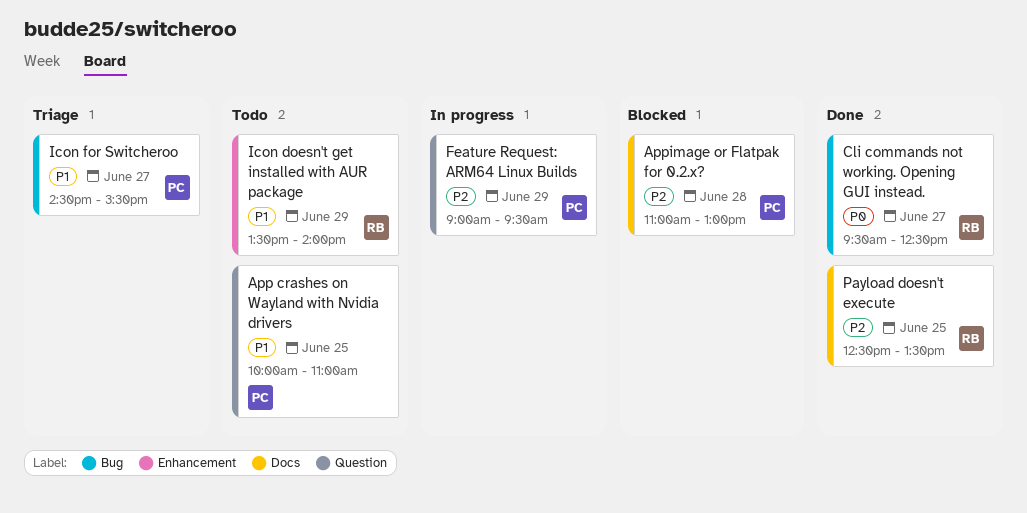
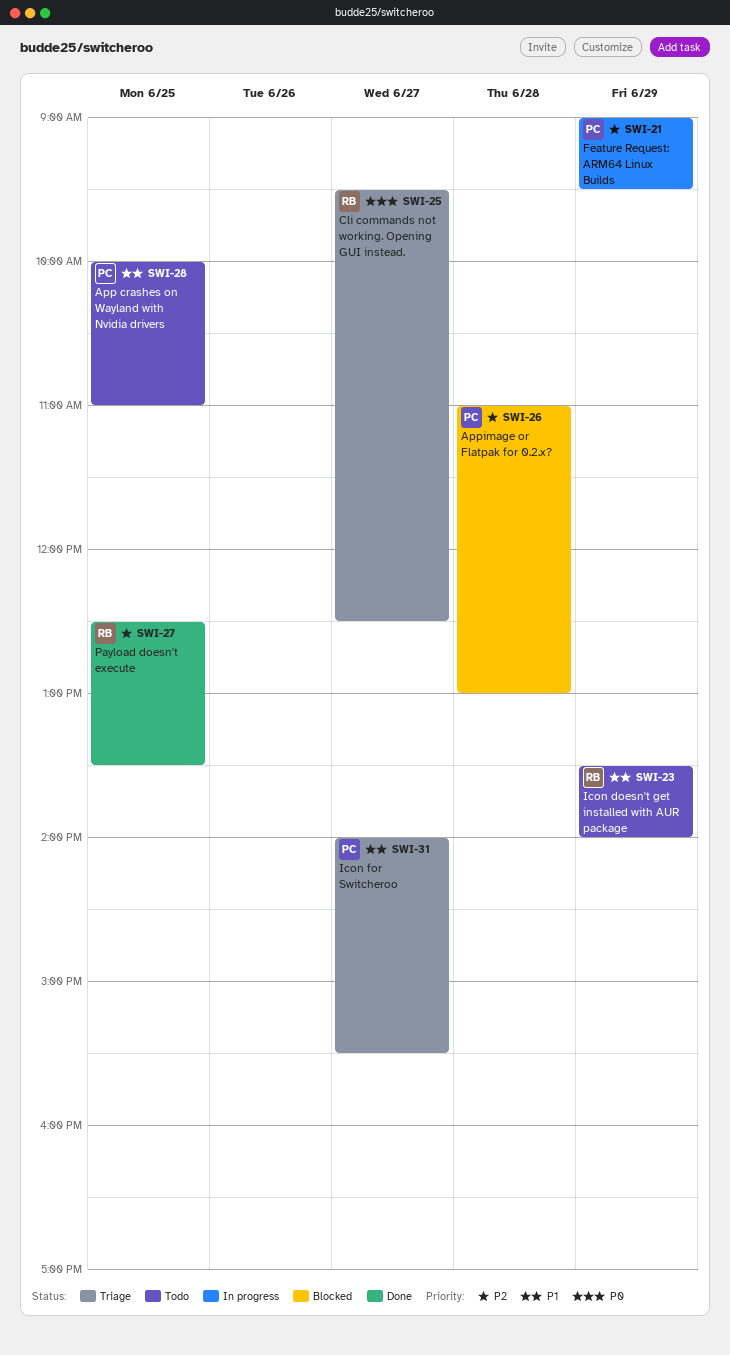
Cli commands not working. Opening GUI instead., status: Done -> Triage
Icon for Switcheroo, begins: 14:30 -> 14:00

